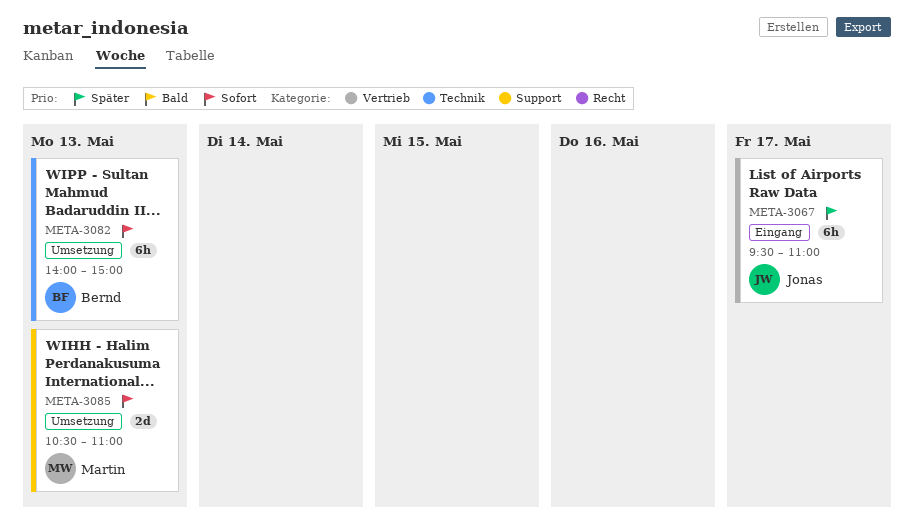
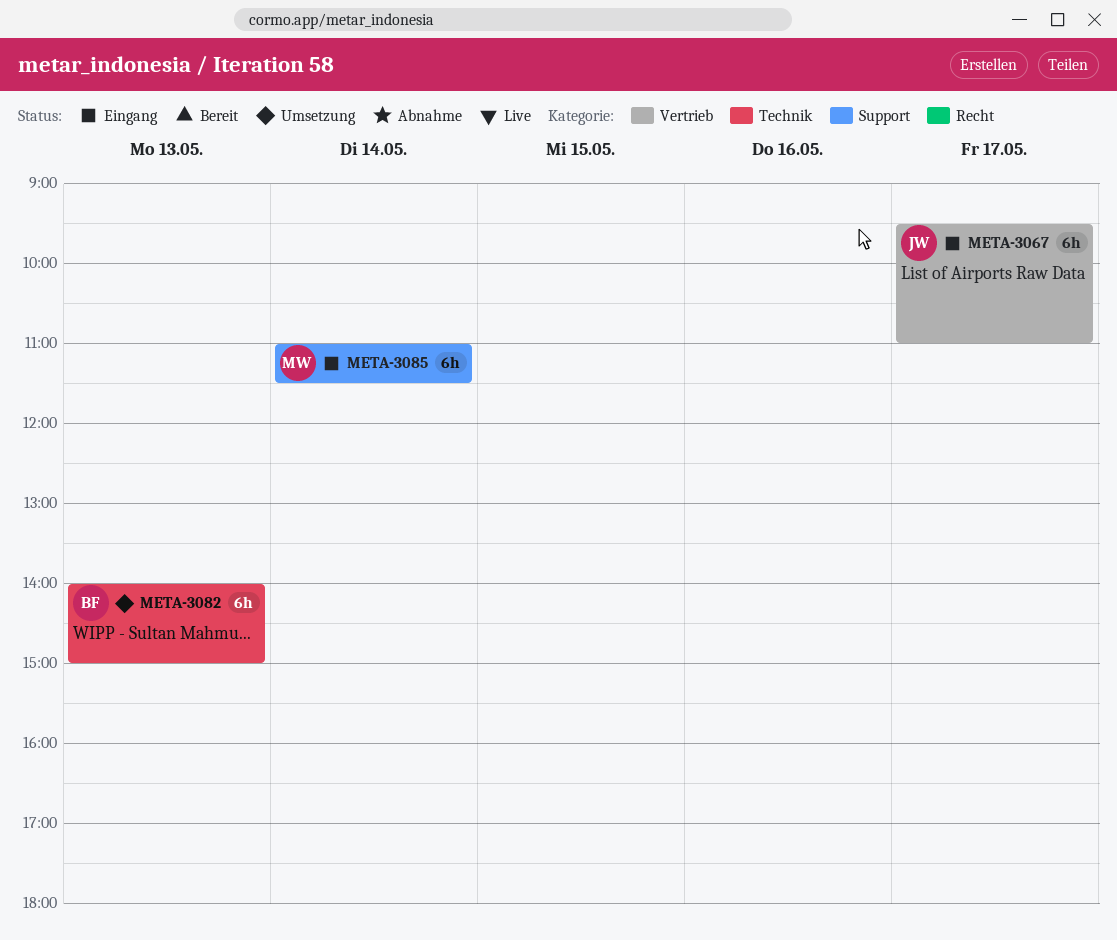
META-3085, status: Umsetzung -> Eingang
META-3085, estimate: 2d -> 6h
META-3085, day: May 13 -> May 14
META-3085, begins: 10:30 -> 11:00
META-3085, ends: 11:00 -> 11:30

